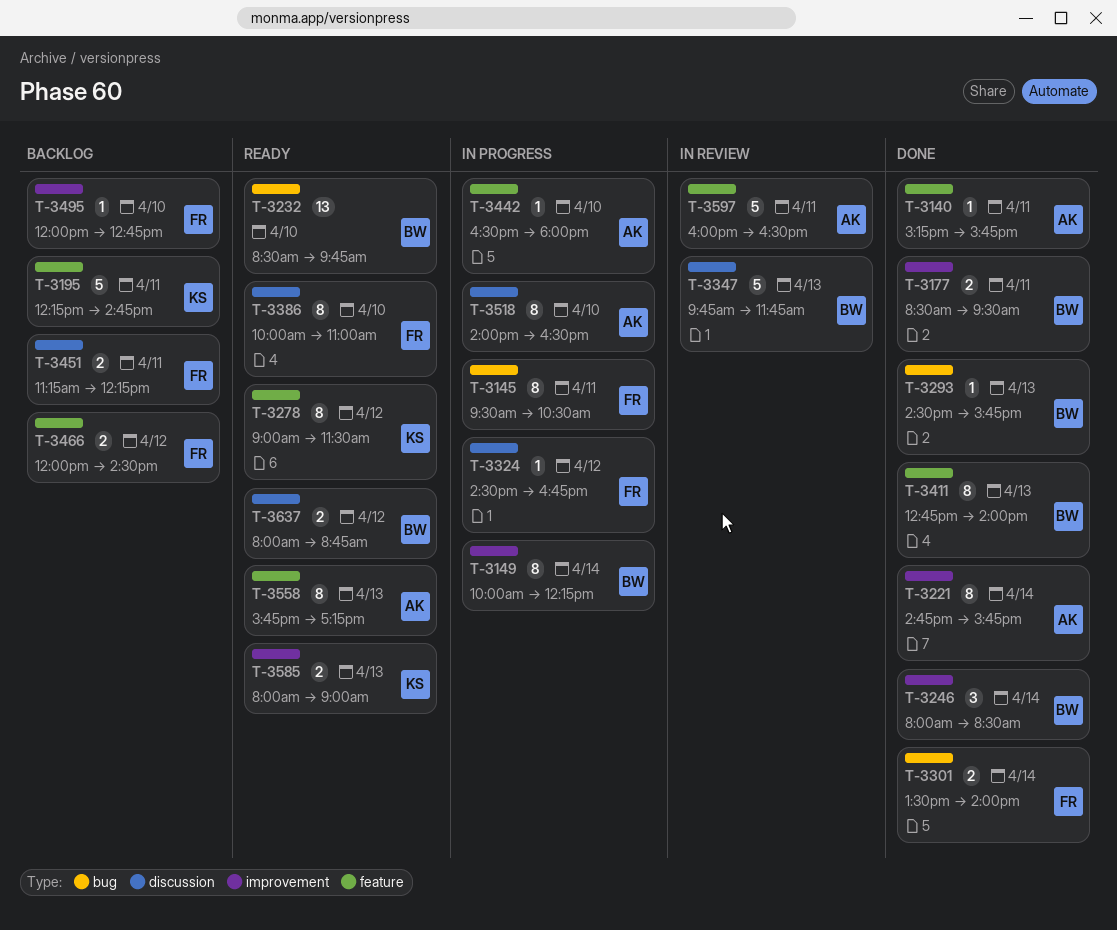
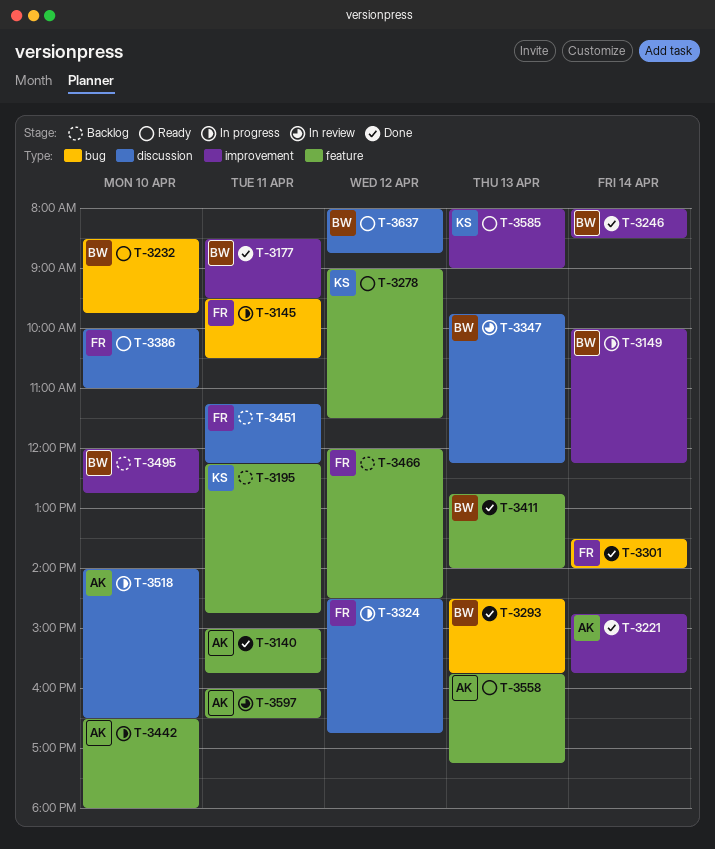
T-3140, begins: 15:15 -> 15:00
T-3347, ends: 11:45 -> 12:15
T-3495, owner: FR -> BW

